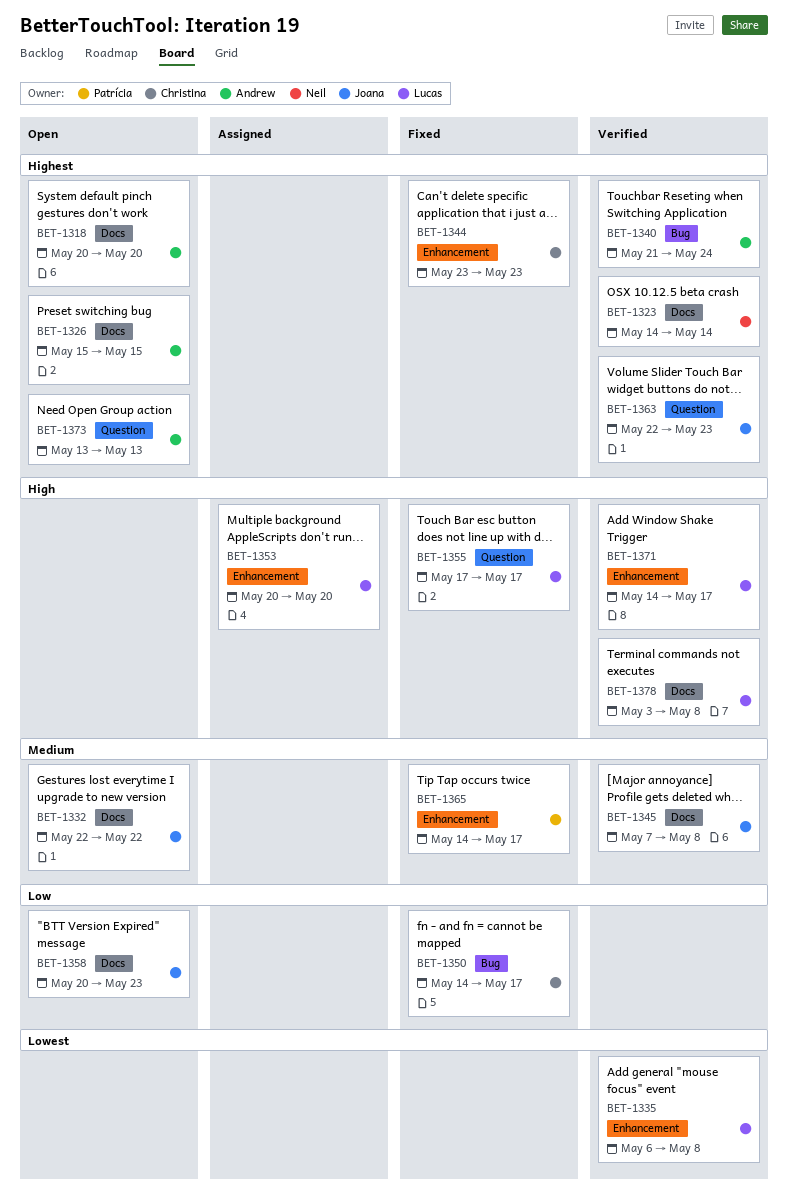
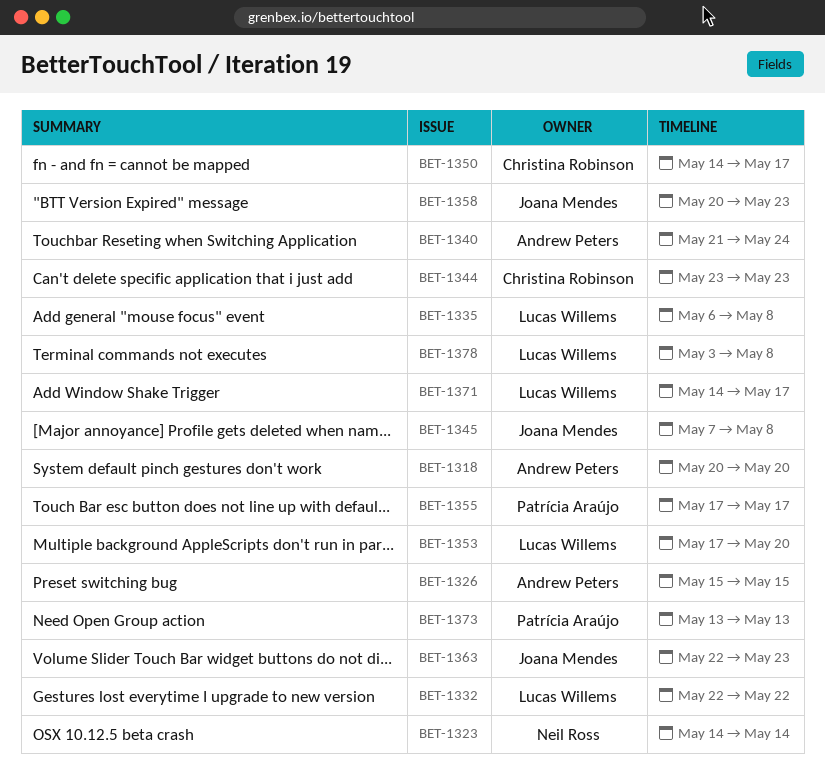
BET-1332, owner: Joana Mendes -> Lucas Willems
BET-1353, start: May 20 -> May 17
BET-1355, owner: Lucas Willems -> Patrícia Araújo
BET-1365: present -> none
BET-1373, owner: Andrew Peters -> Patrícia Araújo

